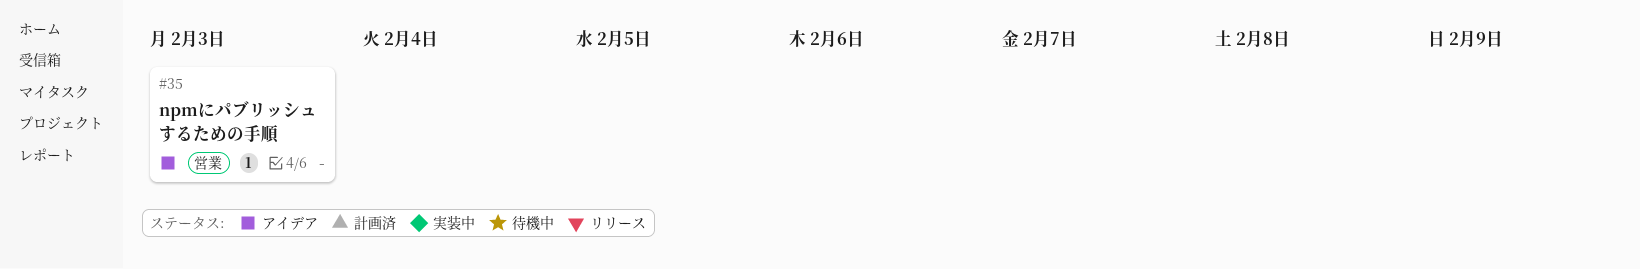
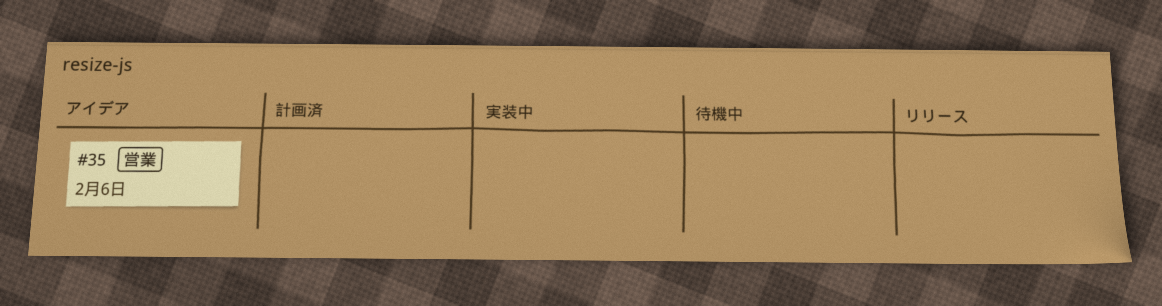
#35, due: Feb 3 -> Feb 6

